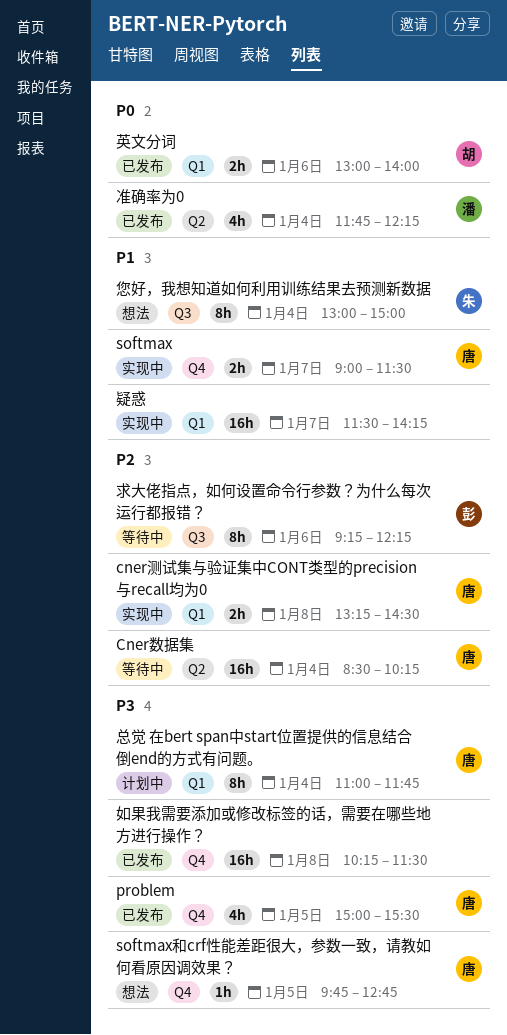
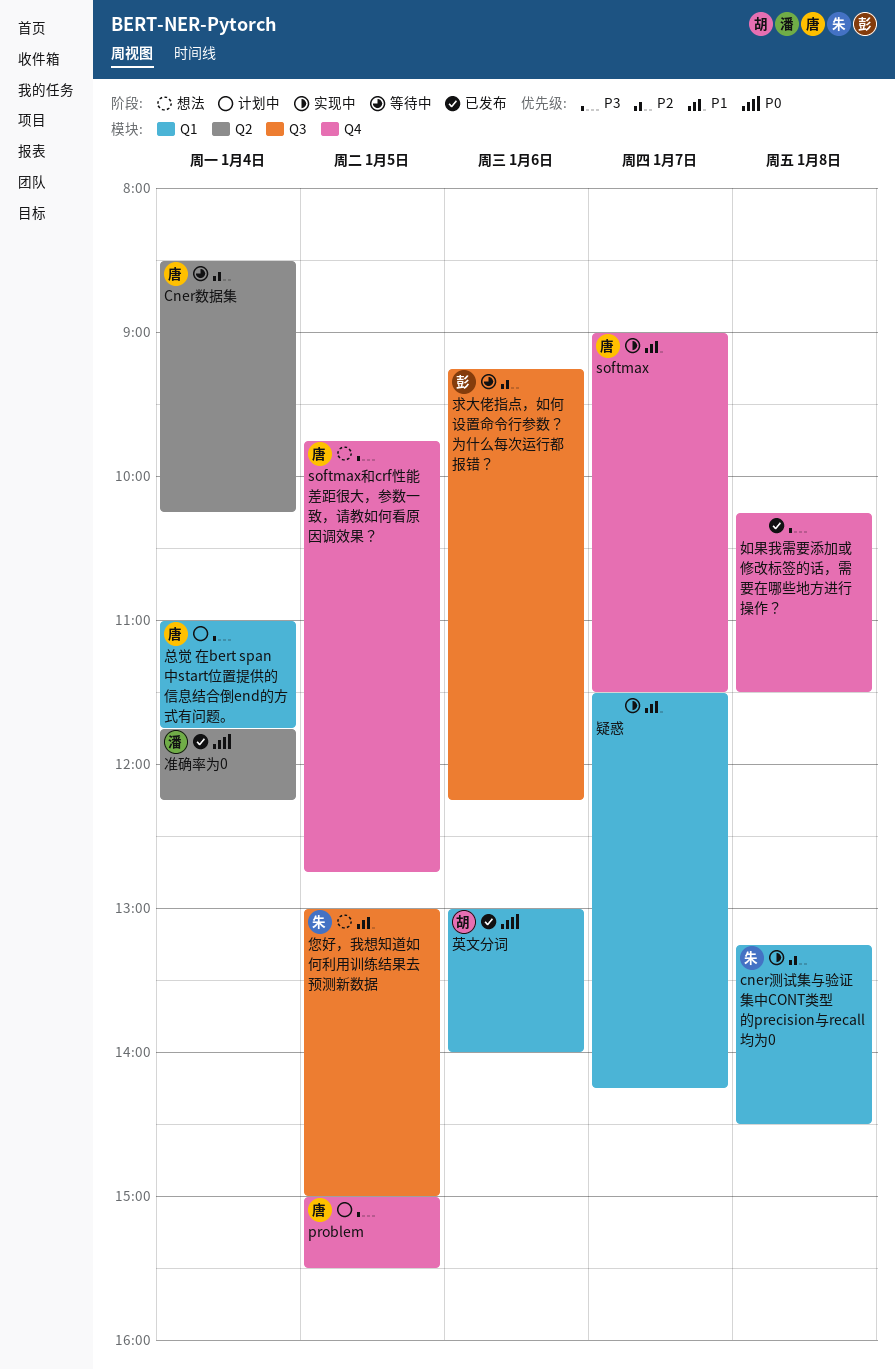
cner测试集与验证集中CONT类型的precision与recall均为0, owner: 唐 -> 朱
problem, status: 已发布 -> 计划中
您好，我想知道如何利用训练结果去预测新数据, day: Jan 4 -> Jan 5

